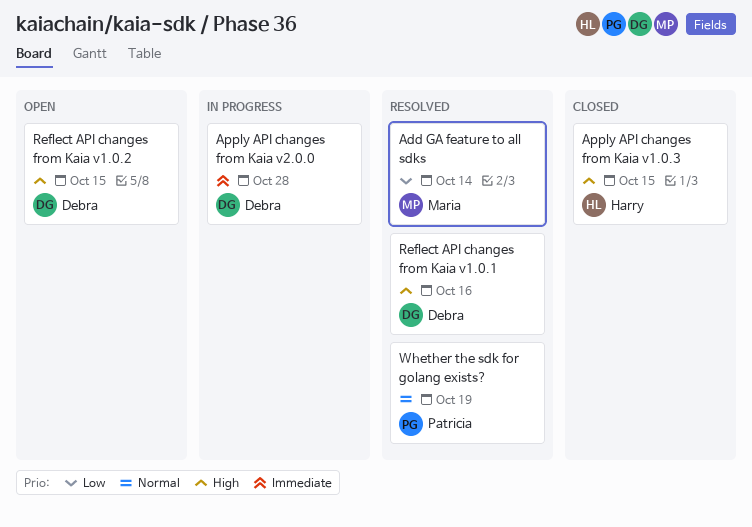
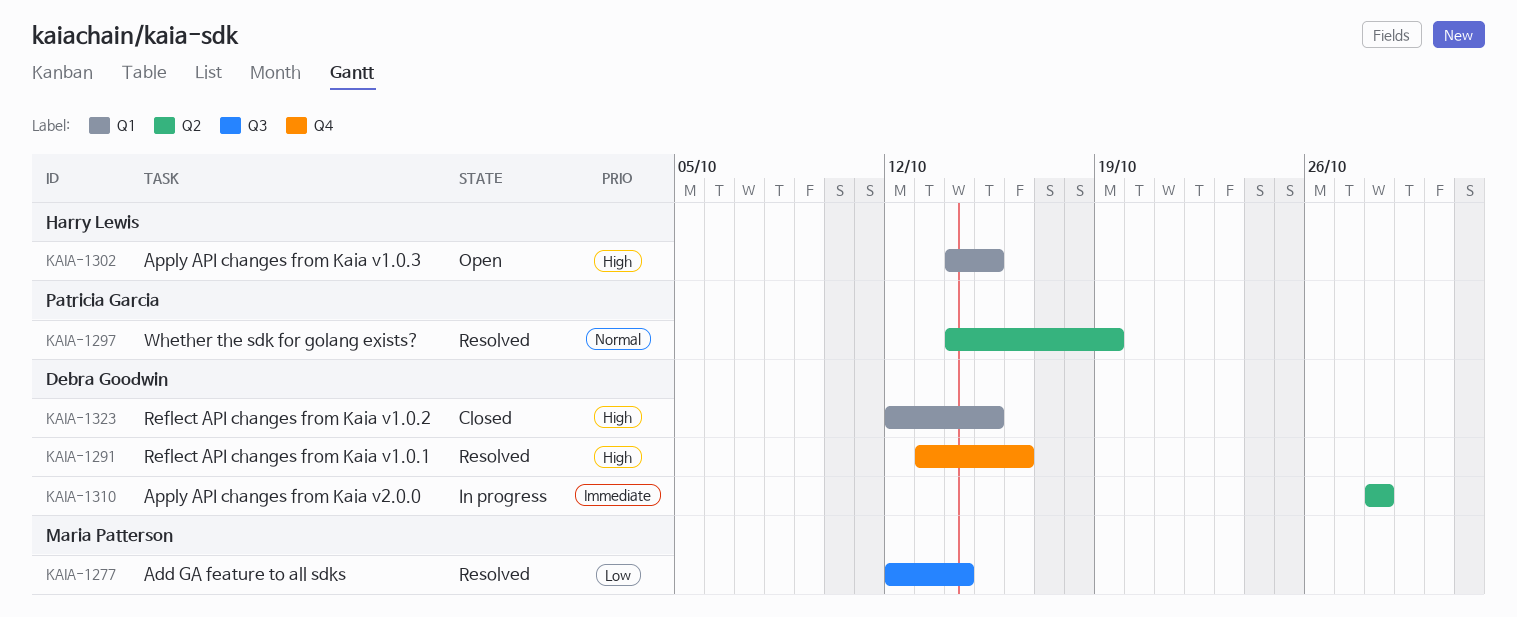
Apply API changes from Kaia v1.0.3, status: Closed -> Open
Reflect API changes from Kaia v1.0.2, status: Open -> Closed

